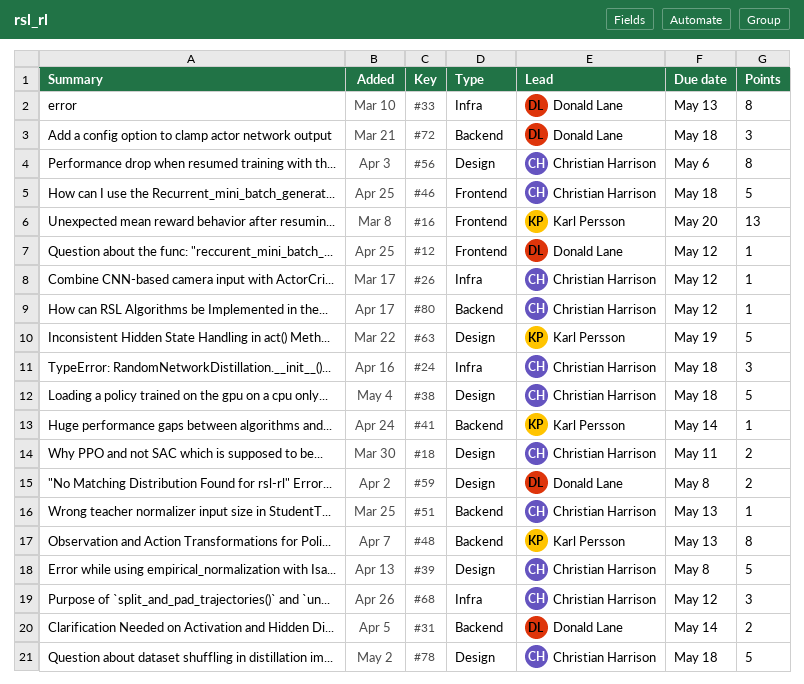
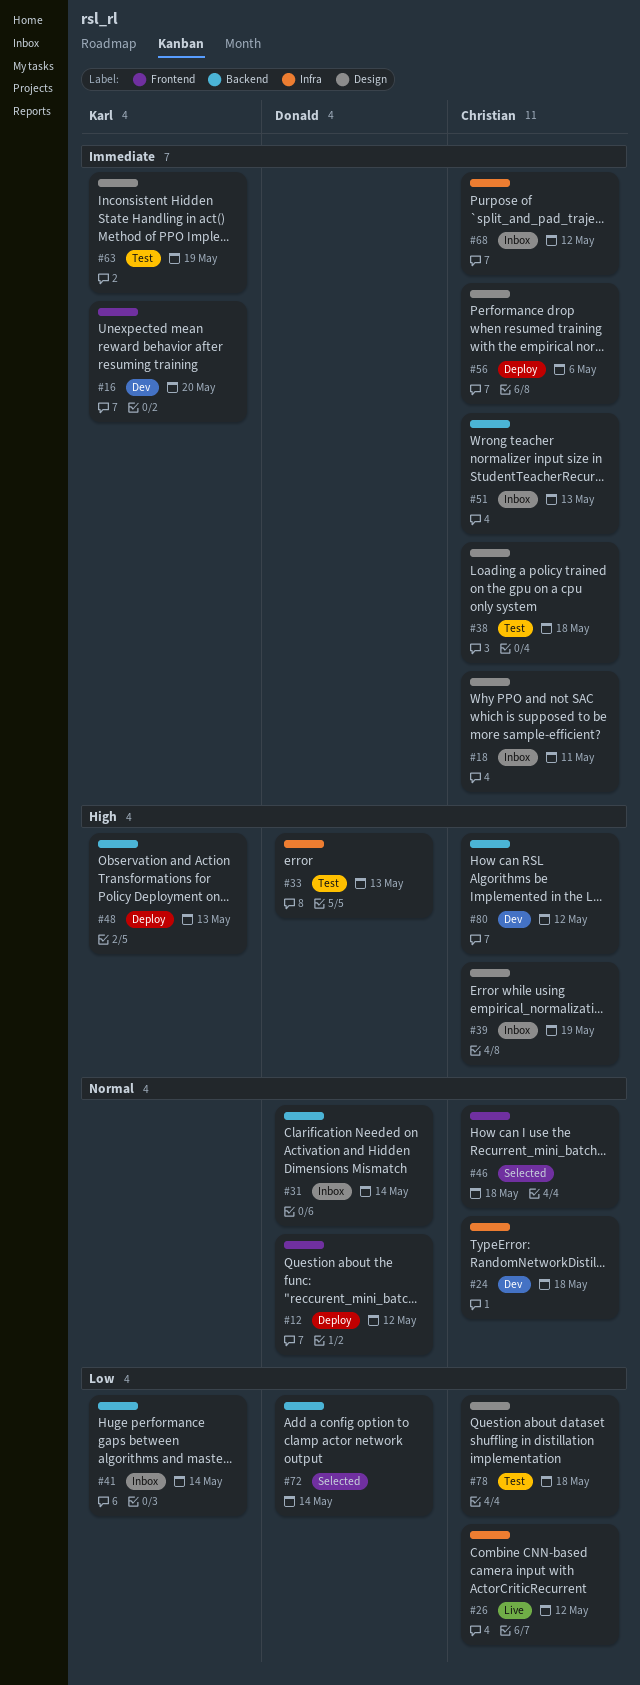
#39, due: May 8 -> May 19
#59: present -> none
#72, due: May 18 -> May 14

